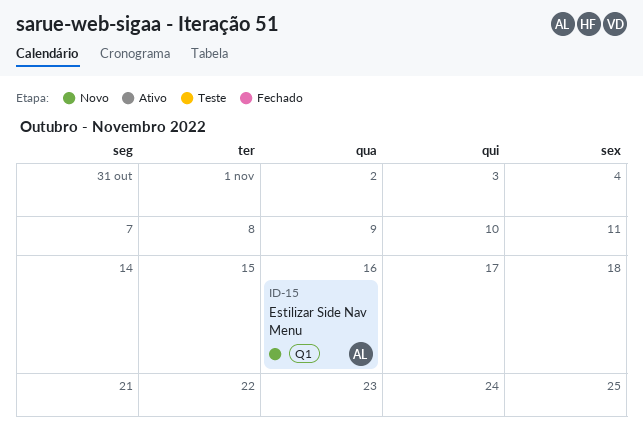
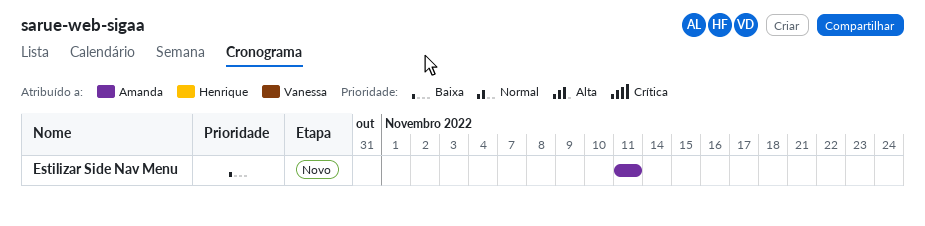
Estilizar Side Nav Menu, due: Nov 16 -> Nov 11

